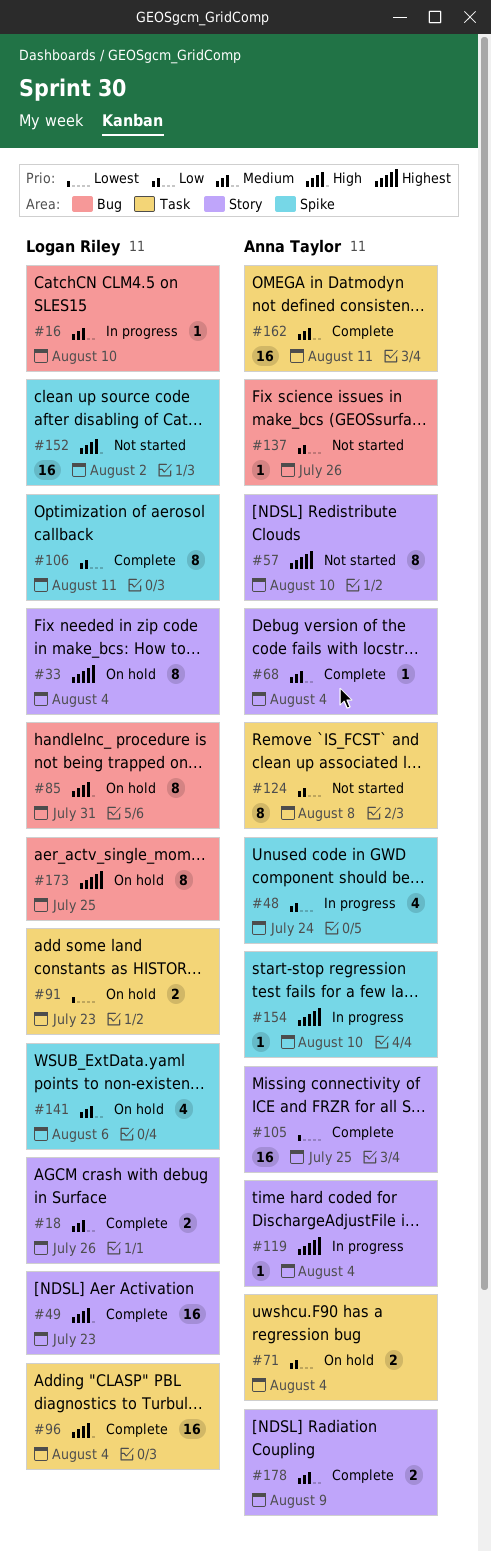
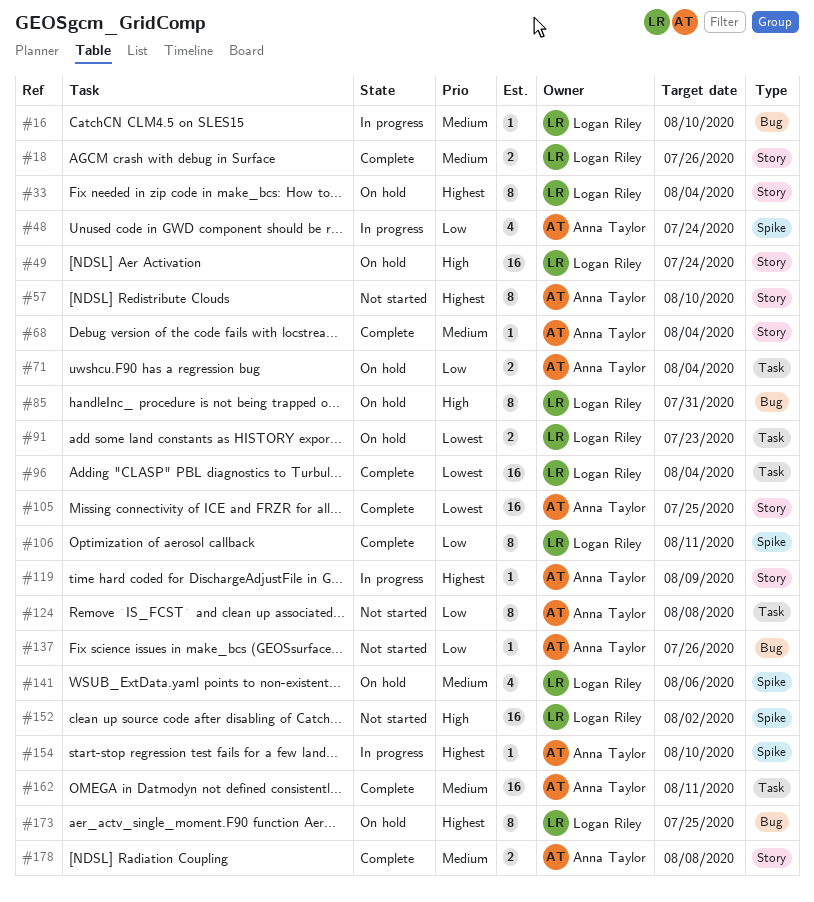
#49, status: Complete -> On hold
#49, due: Jul 23 -> Jul 24
#96, priority: High -> Lowest
#119, due: Aug 4 -> Aug 9
#178, due: Aug 9 -> Aug 8

